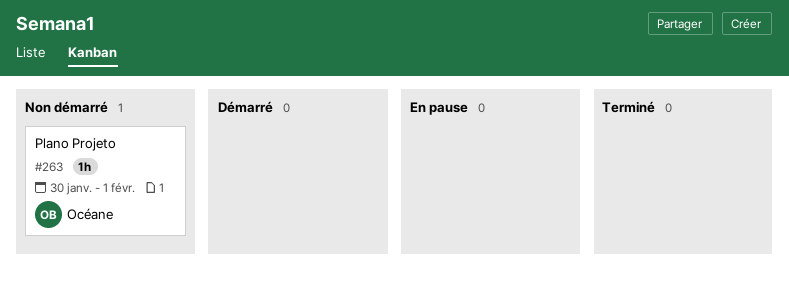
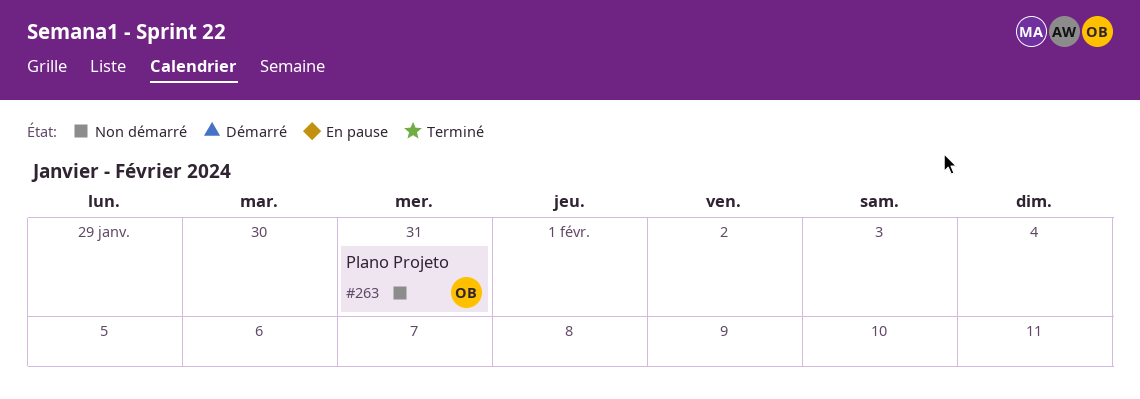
#263, due: Feb 1 -> Jan 31

